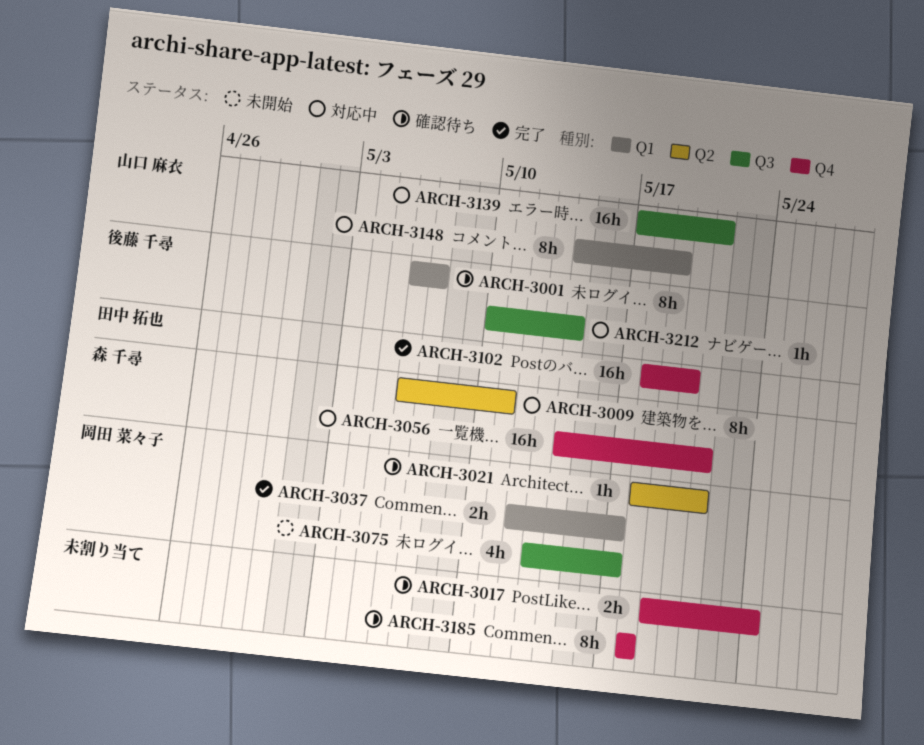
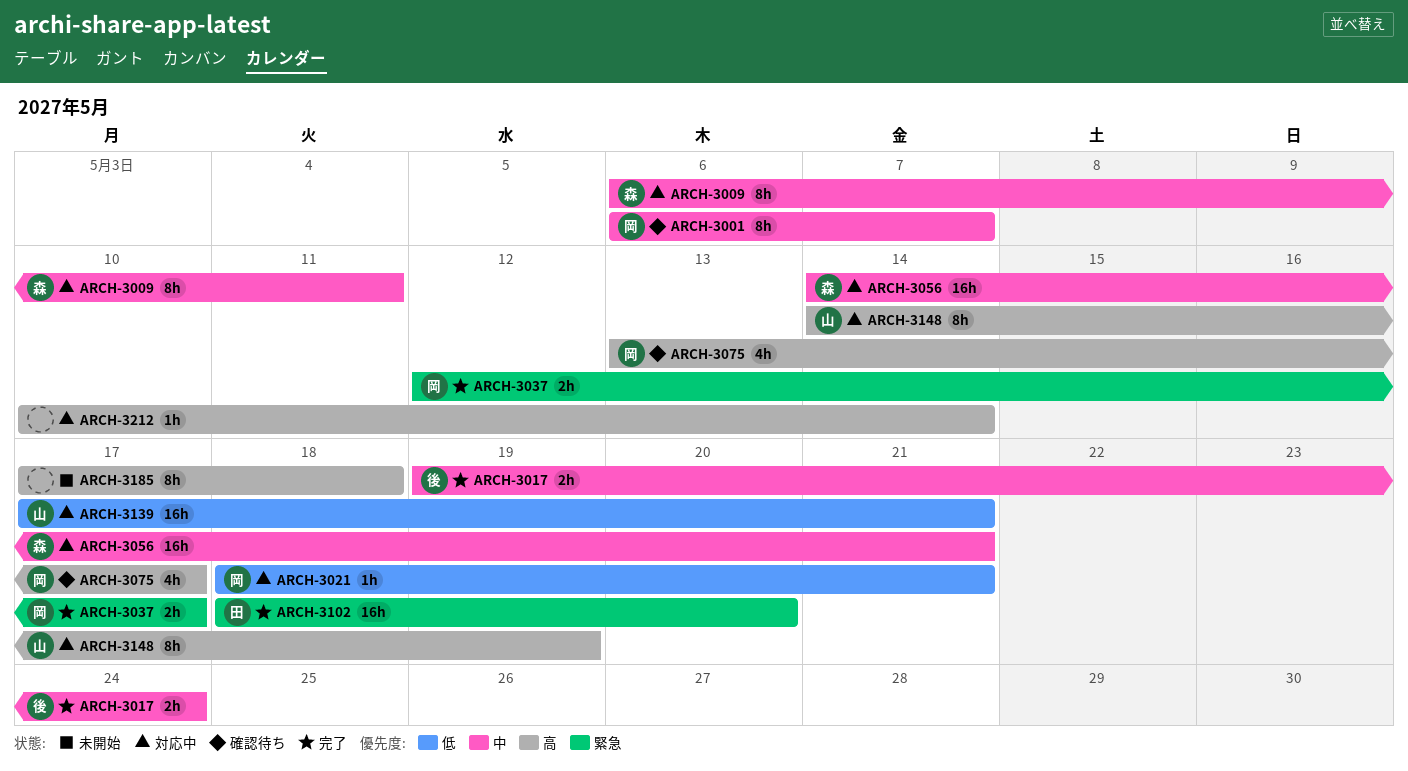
ARCH-3001, owner: 後藤 千尋 -> 岡田 菜々子
ARCH-3017, status: 確認待ち -> 完了
ARCH-3017, owner: none -> 後藤 千尋
ARCH-3021, status: 確認待ち -> 対応中
ARCH-3075, status: 未開始 -> 確認待ち
ARCH-3185, status: 確認待ち -> 未開始
ARCH-3185, start: May 18 -> May 17
ARCH-3212, owner: 後藤 千尋 -> none

